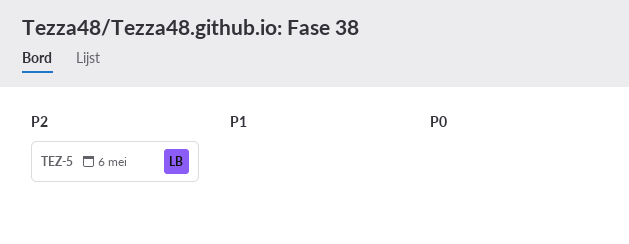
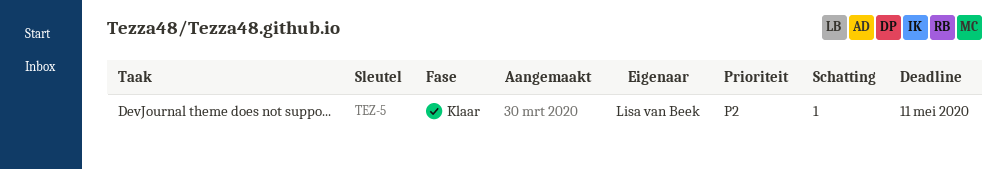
TEZ-5, due: May 6 -> May 11

